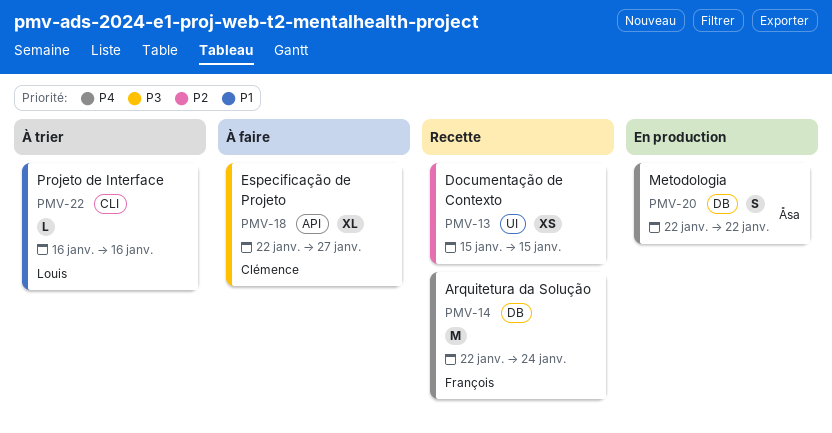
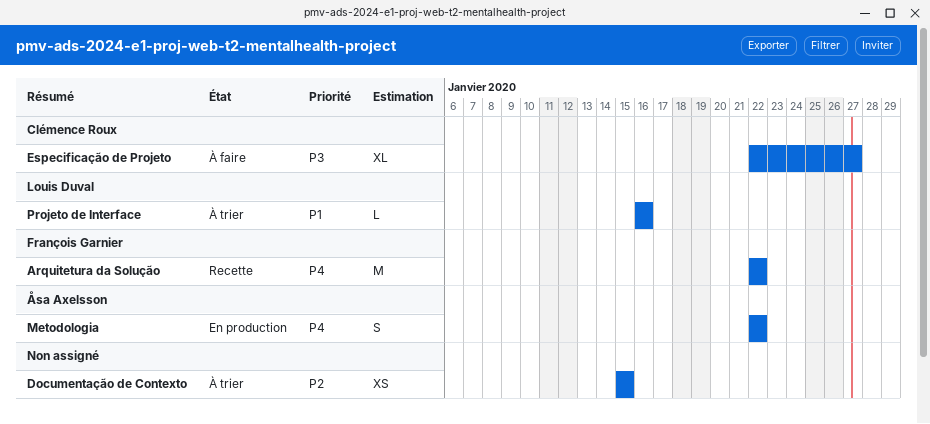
Arquitetura da Solução, due: Jan 24 -> Jan 22
Documentação de Contexto, status: Recette -> À trier

